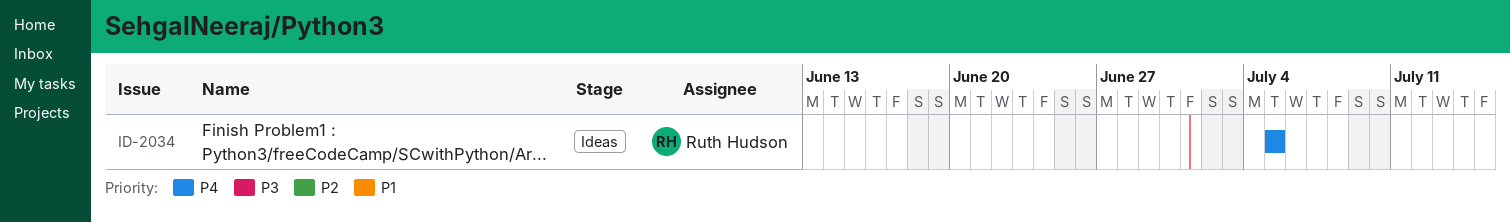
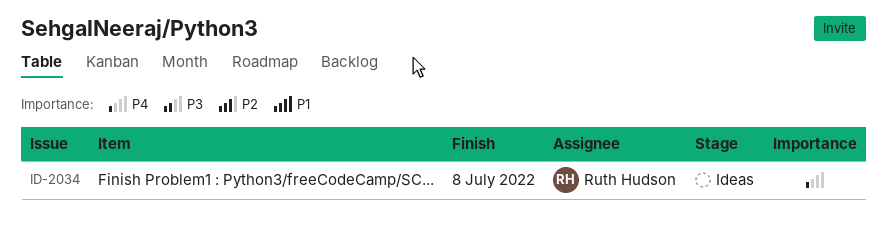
ID-2034, due: Jul 5 -> Jul 8

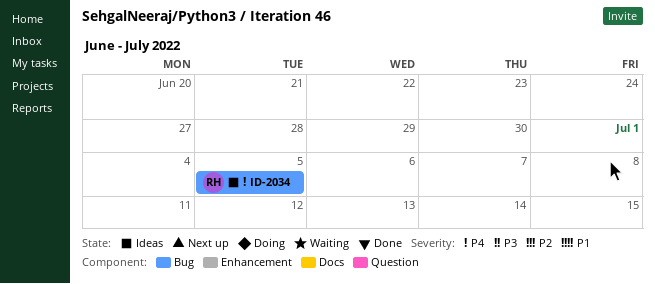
ID-2034, due: Jul 8 -> Jul 5

